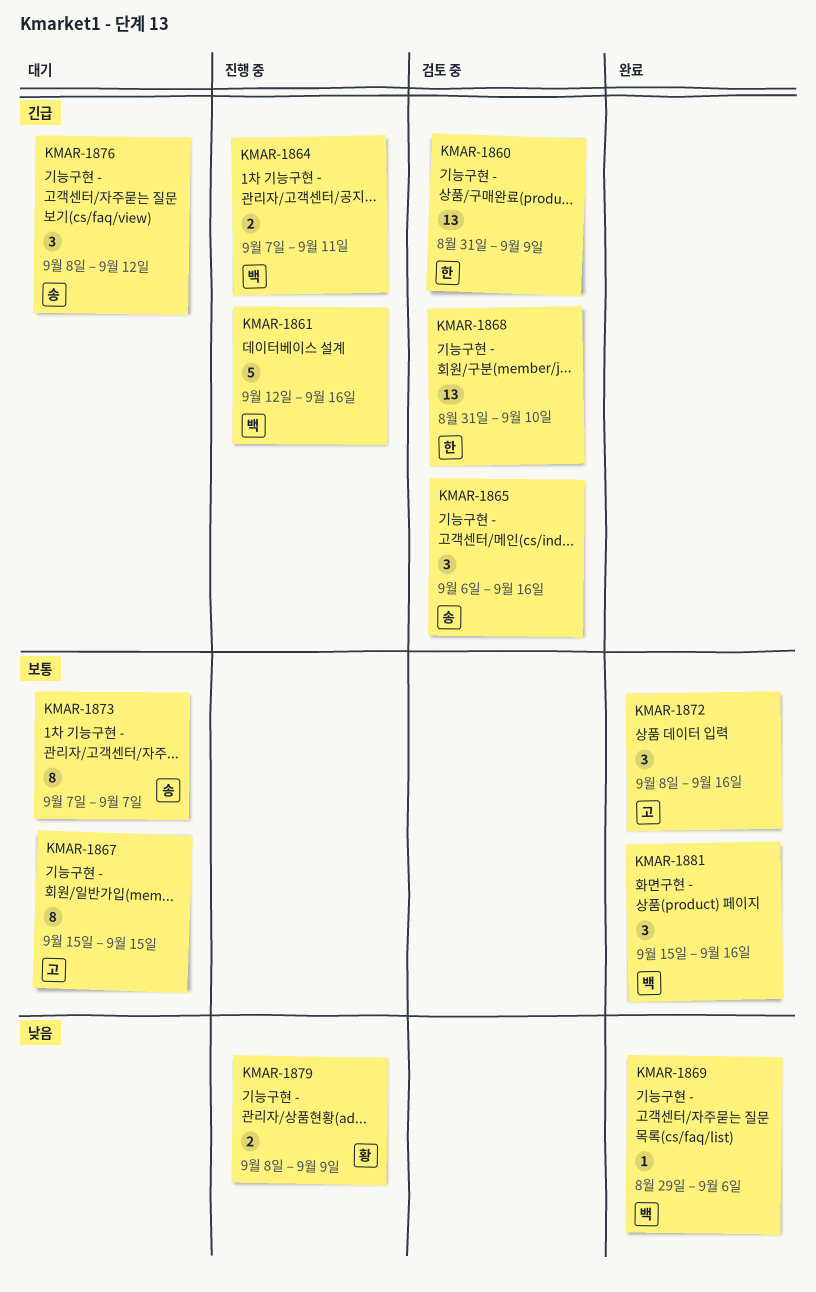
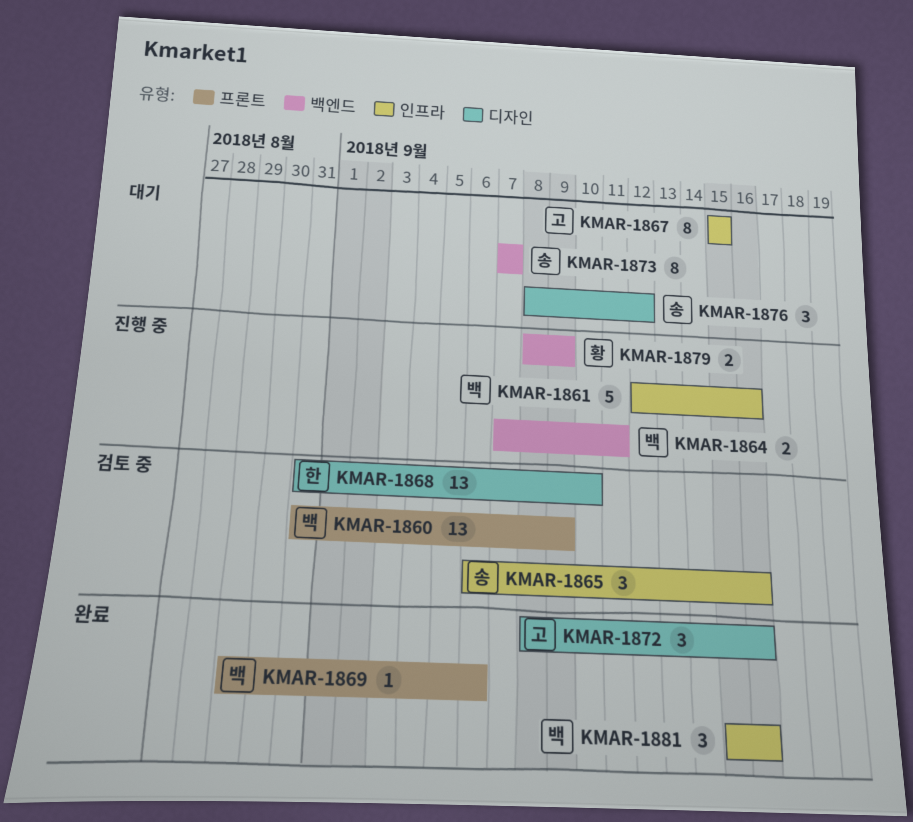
KMAR-1860, owner: 한 -> 백

